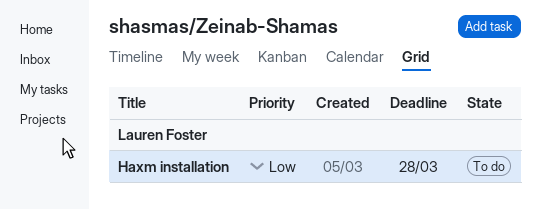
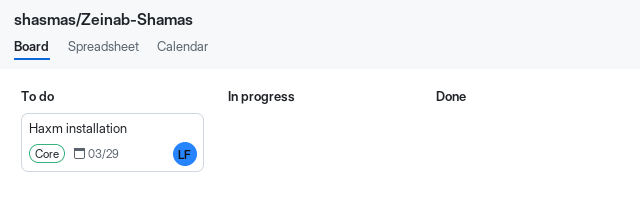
Haxm installation, due: Mar 28 -> Mar 29

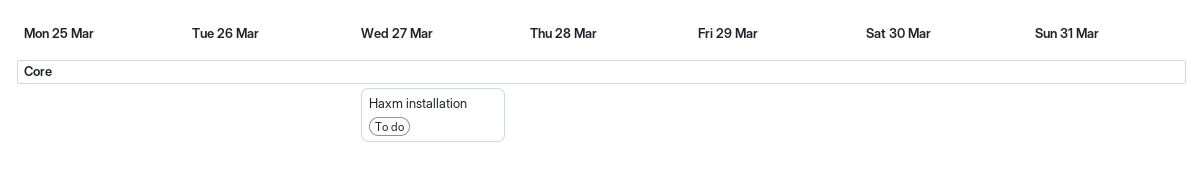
Haxm installation, due: Mar 29 -> Mar 27

